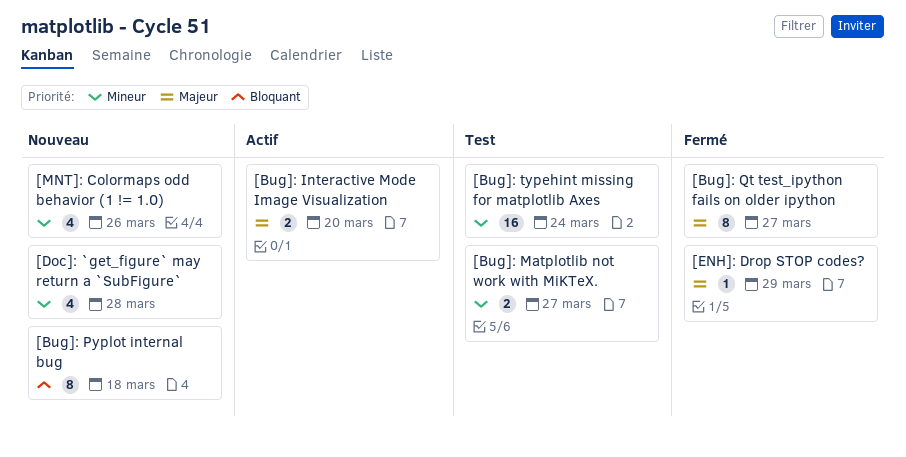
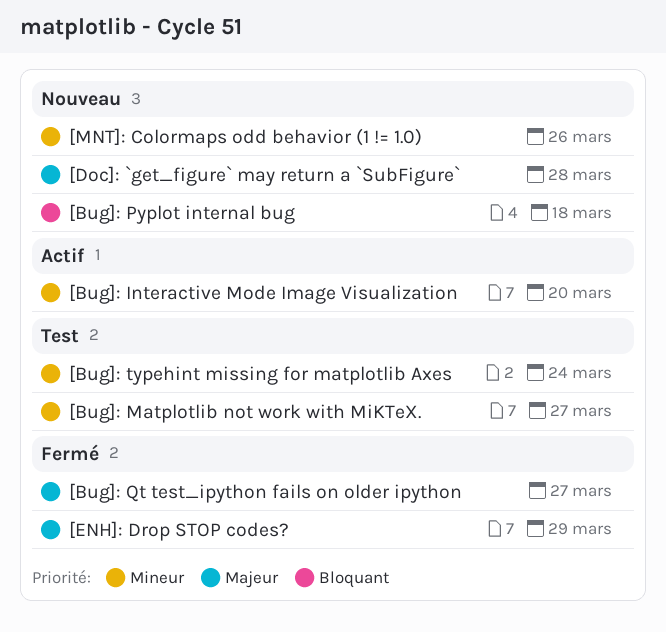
[Bug]: Interactive Mode Image Visualization, priority: Majeur -> Mineur
[Doc]: `get_figure` may return a `SubFigure`, priority: Mineur -> Majeur

